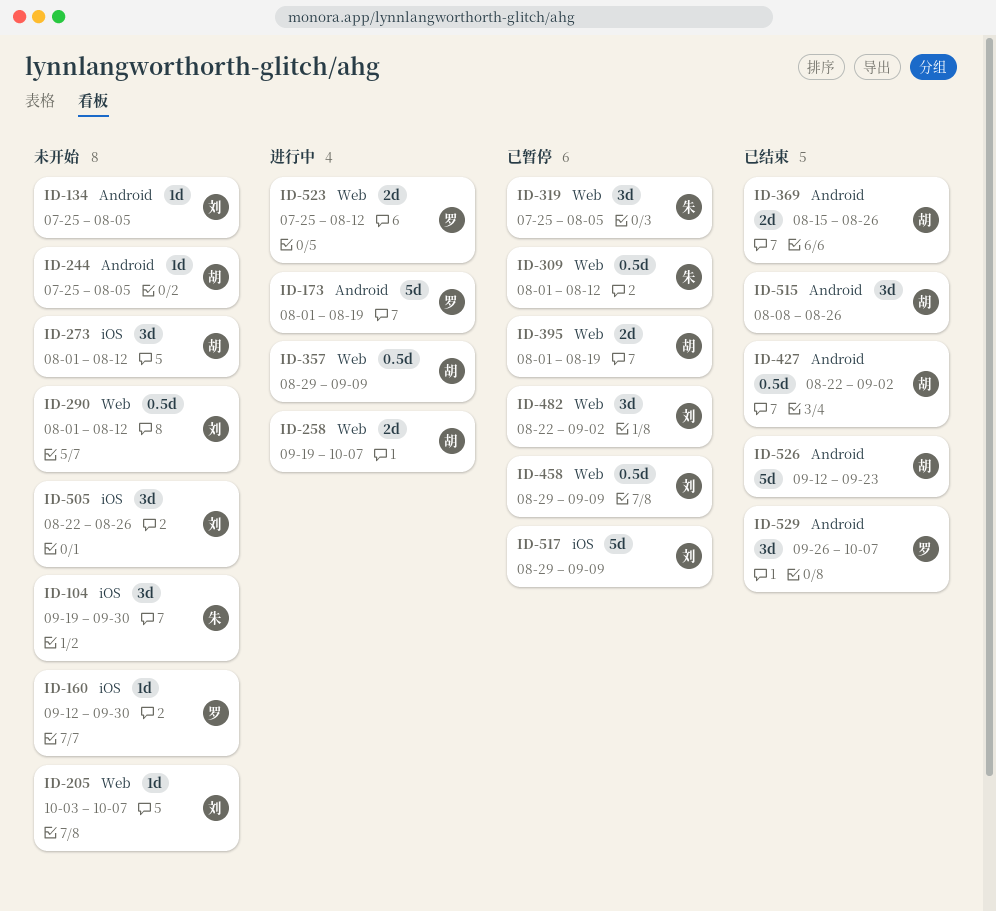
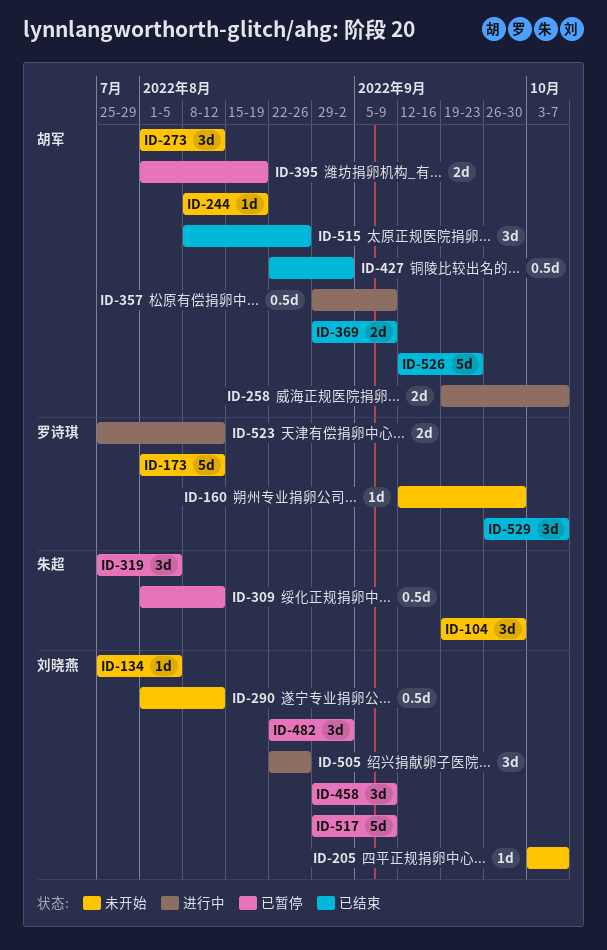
ID-173, status: 进行中 -> 未开始
ID-173, due: Aug 19 -> Aug 12
ID-244, start: Jul 25 -> Aug 8
ID-244, due: Aug 5 -> Aug 19
ID-369, start: Aug 15 -> Aug 29
ID-369, due: Aug 26 -> Sep 9
ID-458, estimate: 0.5d -> 3d
ID-505, status: 未开始 -> 进行中

